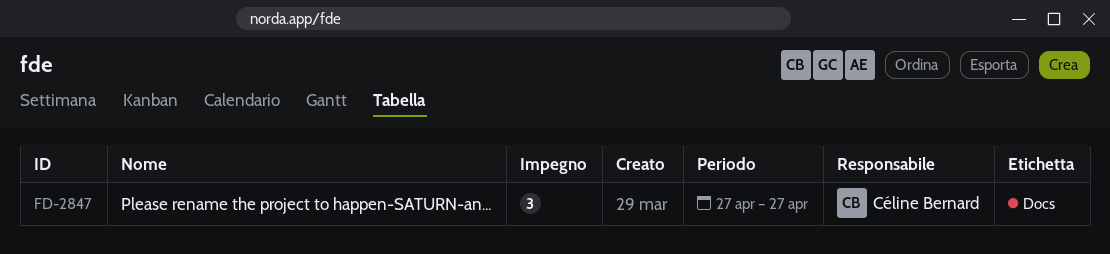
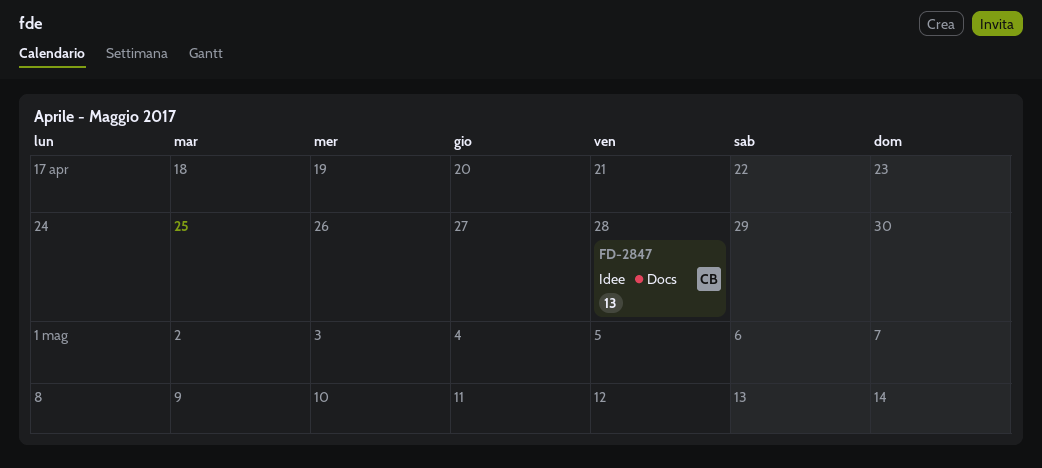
FD-2847, estimate: 3 -> 13
FD-2847, due: Apr 27 -> Apr 28

